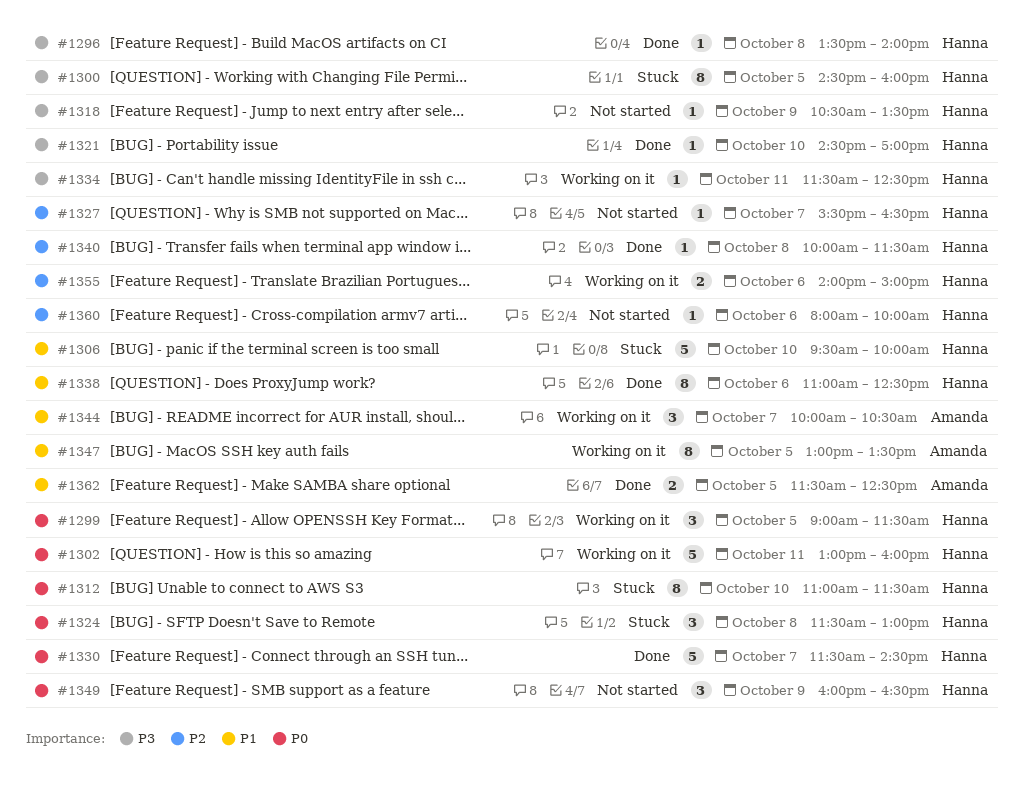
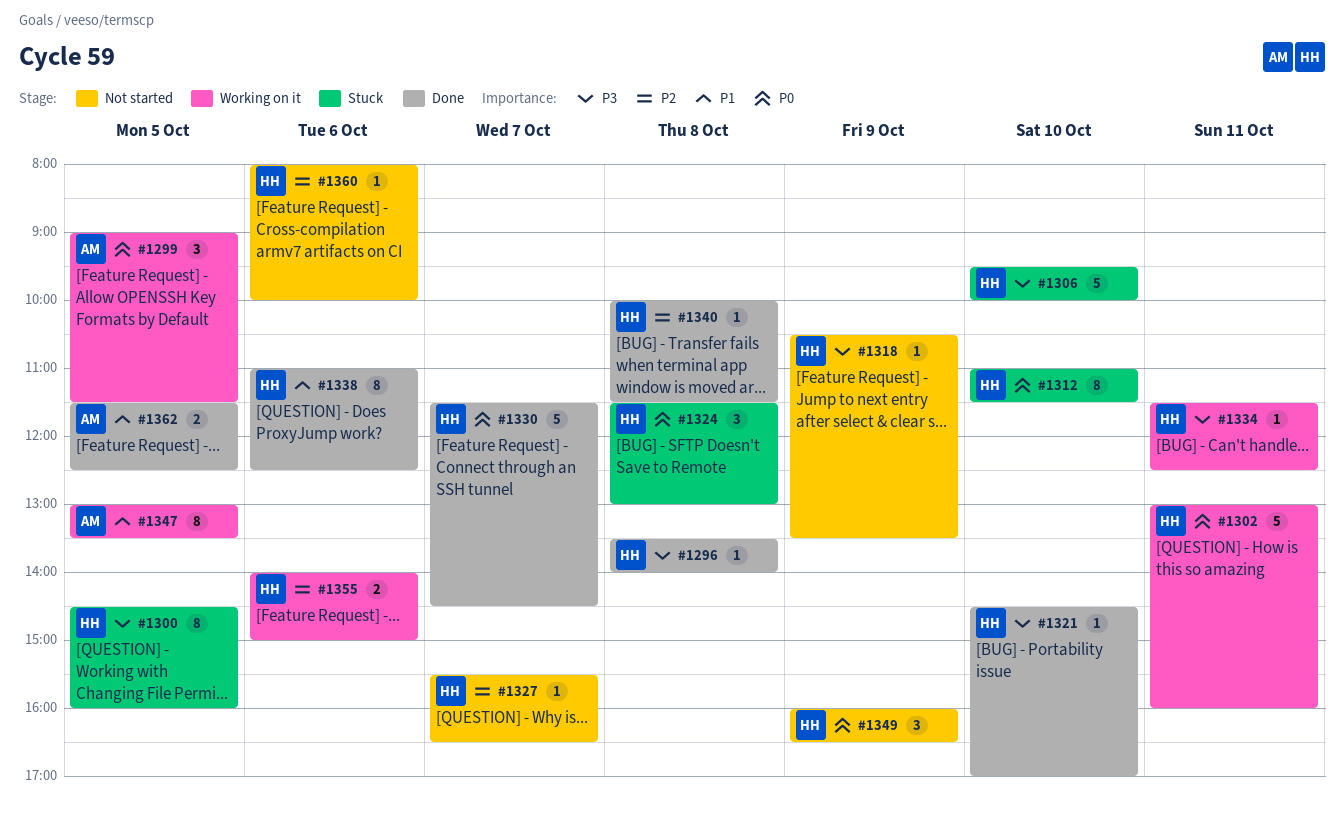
#1299, owner: Hanna -> Amanda
#1306, priority: P1 -> P3
#1344: present -> none

